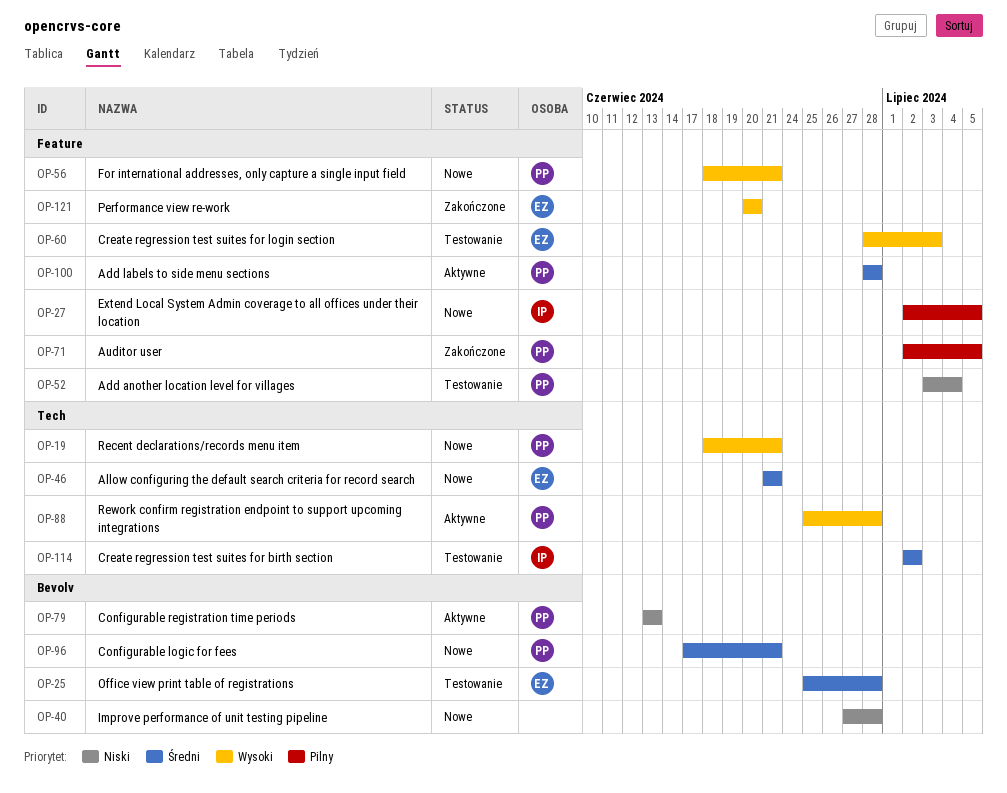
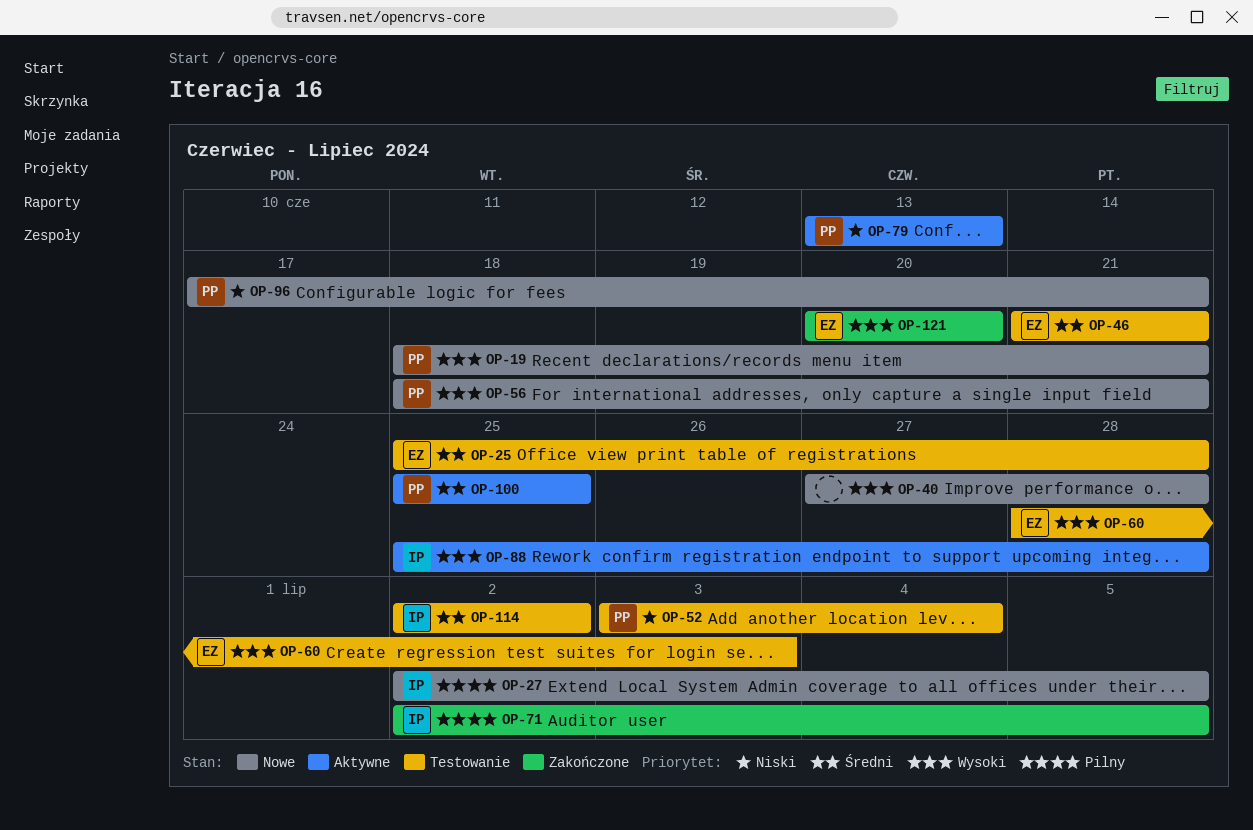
OP-40, priority: Niski -> Wysoki
OP-46, status: Nowe -> Testowanie
OP-71, owner: PP -> IP
OP-88, owner: PP -> IP
OP-96, priority: Średni -> Niski
OP-100, start: Jun 28 -> Jun 25
OP-100, due: Jun 28 -> Jun 25

